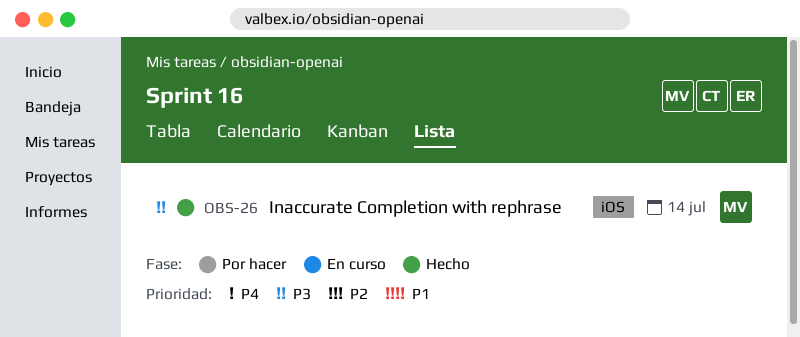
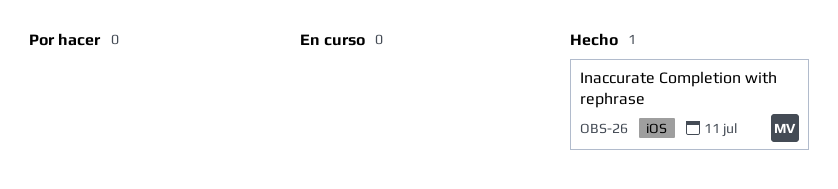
OBS-26, due: Jul 14 -> Jul 11

